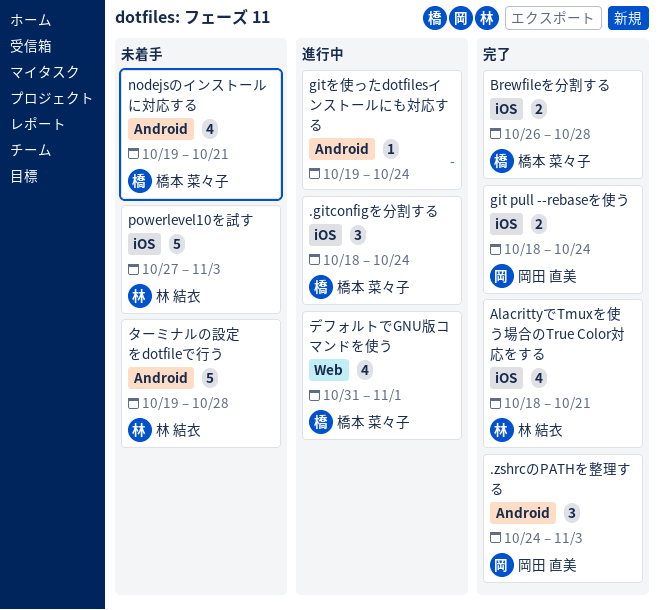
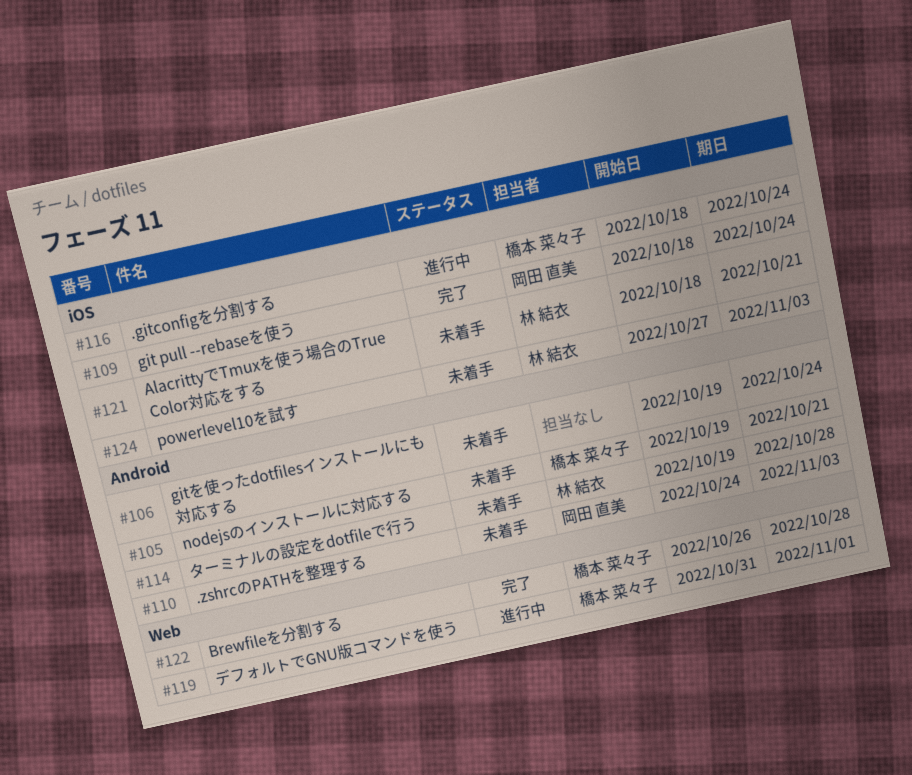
.zshrcのPATHを整理する, status: 完了 -> 未着手
AlacrittyでTmuxを使う場合のTrue Color対応をする, status: 完了 -> 未着手
Brewfileを分割する, label: iOS -> Web
gitを使ったdotfilesインストールにも対応する, status: 進行中 -> 未着手

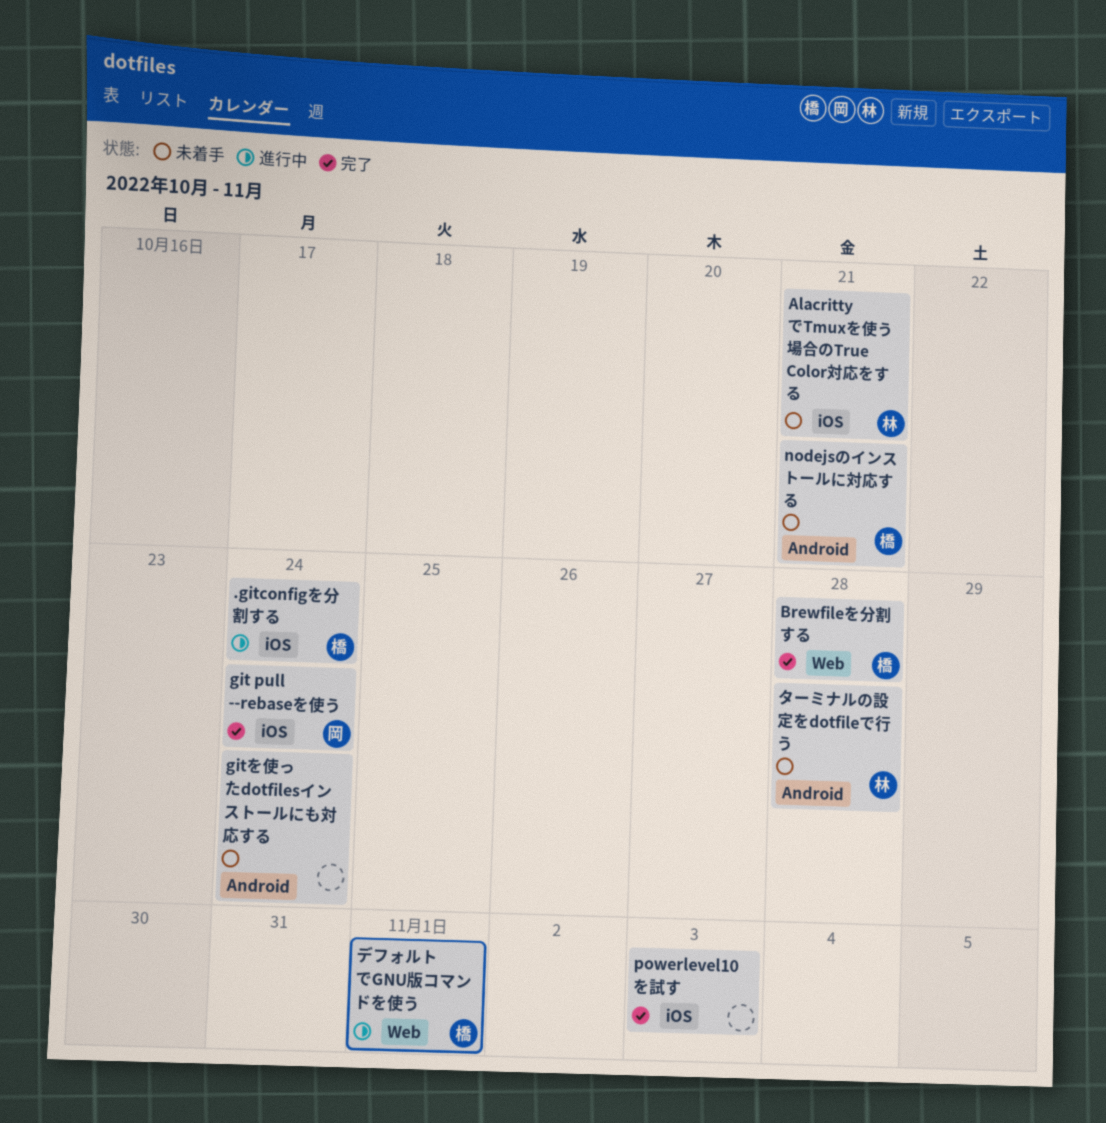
.zshrcのPATHを整理する: present -> none
powerlevel10を試す, status: 未着手 -> 完了
powerlevel10を試す, owner: 林 結衣 -> none

